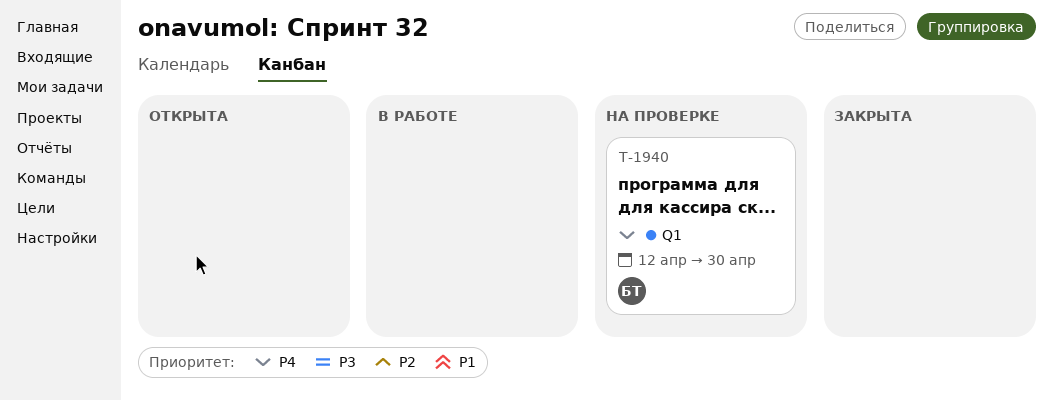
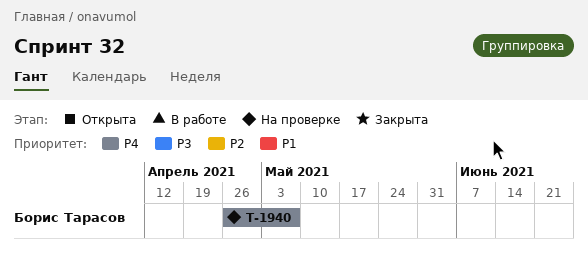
T-1940, start: Apr 12 -> Apr 26
T-1940, due: Apr 30 -> May 7

